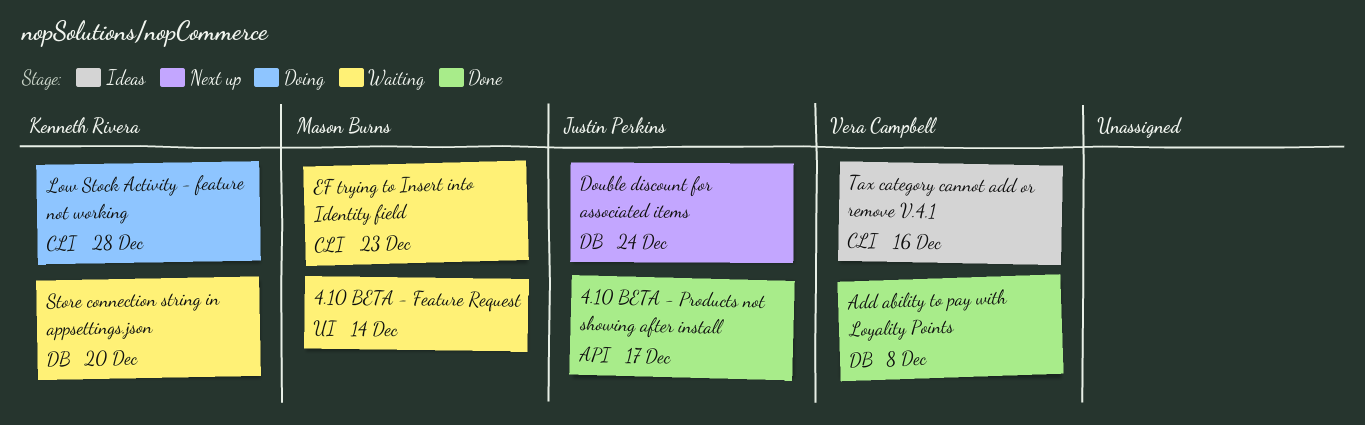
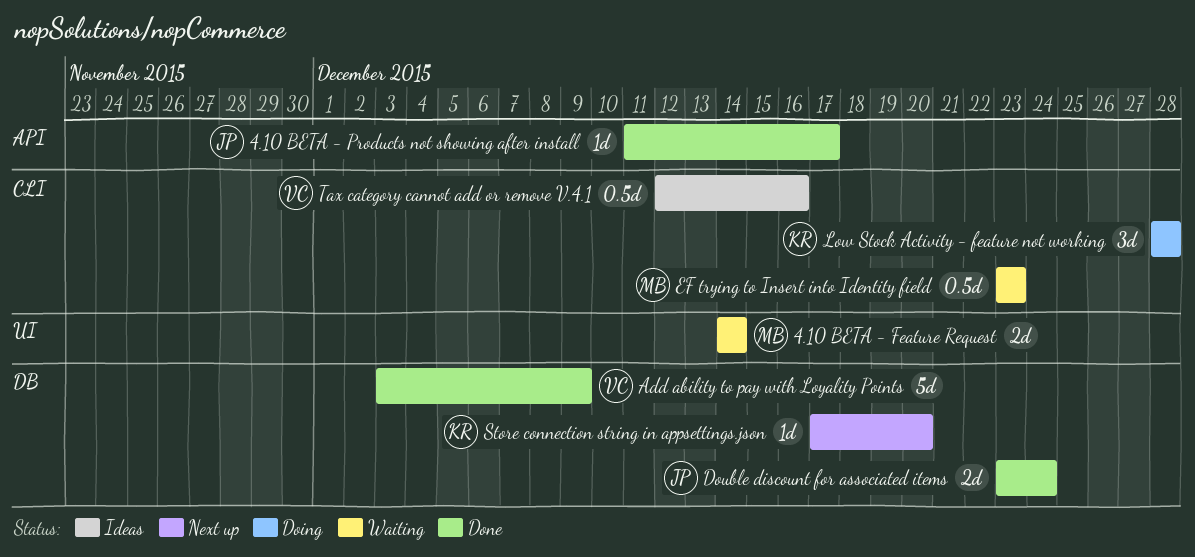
Add ability to pay with Loyality Points, due: Dec 8 -> Dec 9
Double discount for associated items, status: Next up -> Done
Store connection string in appsettings.json, status: Waiting -> Next up

